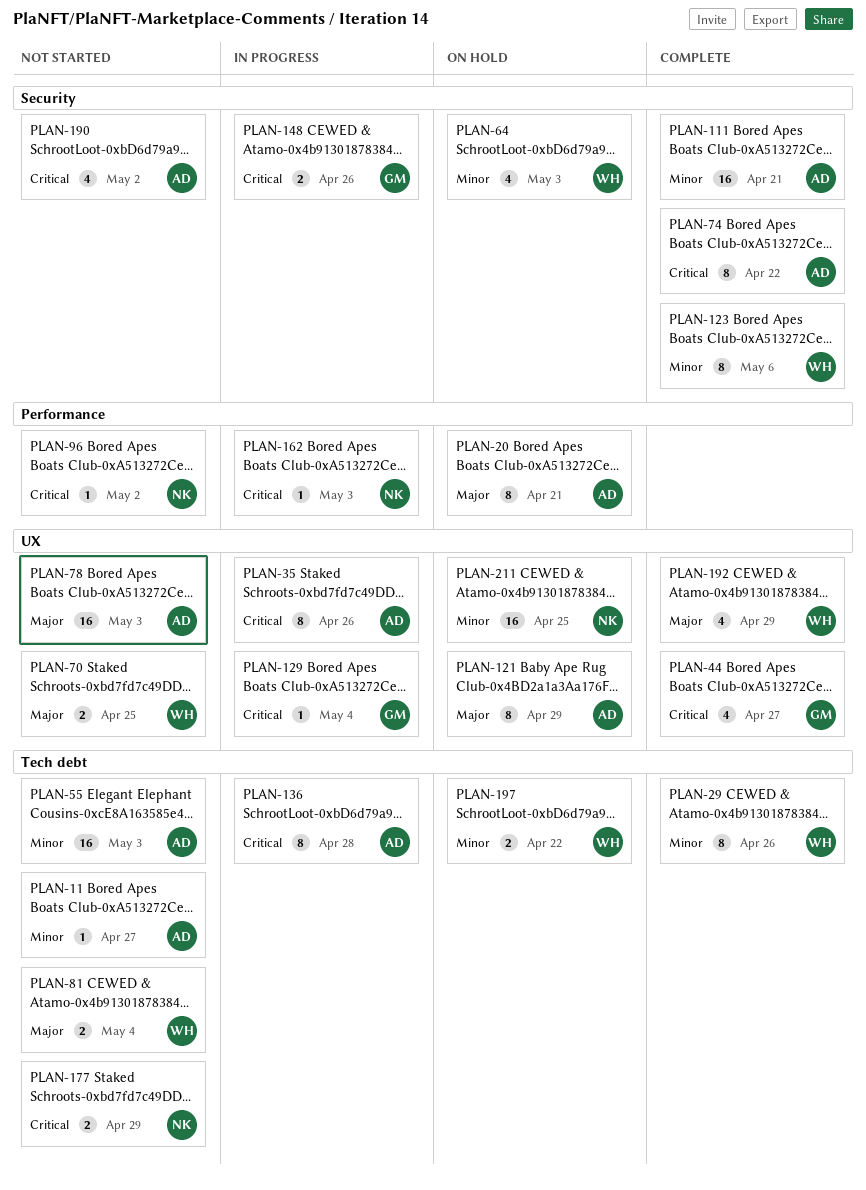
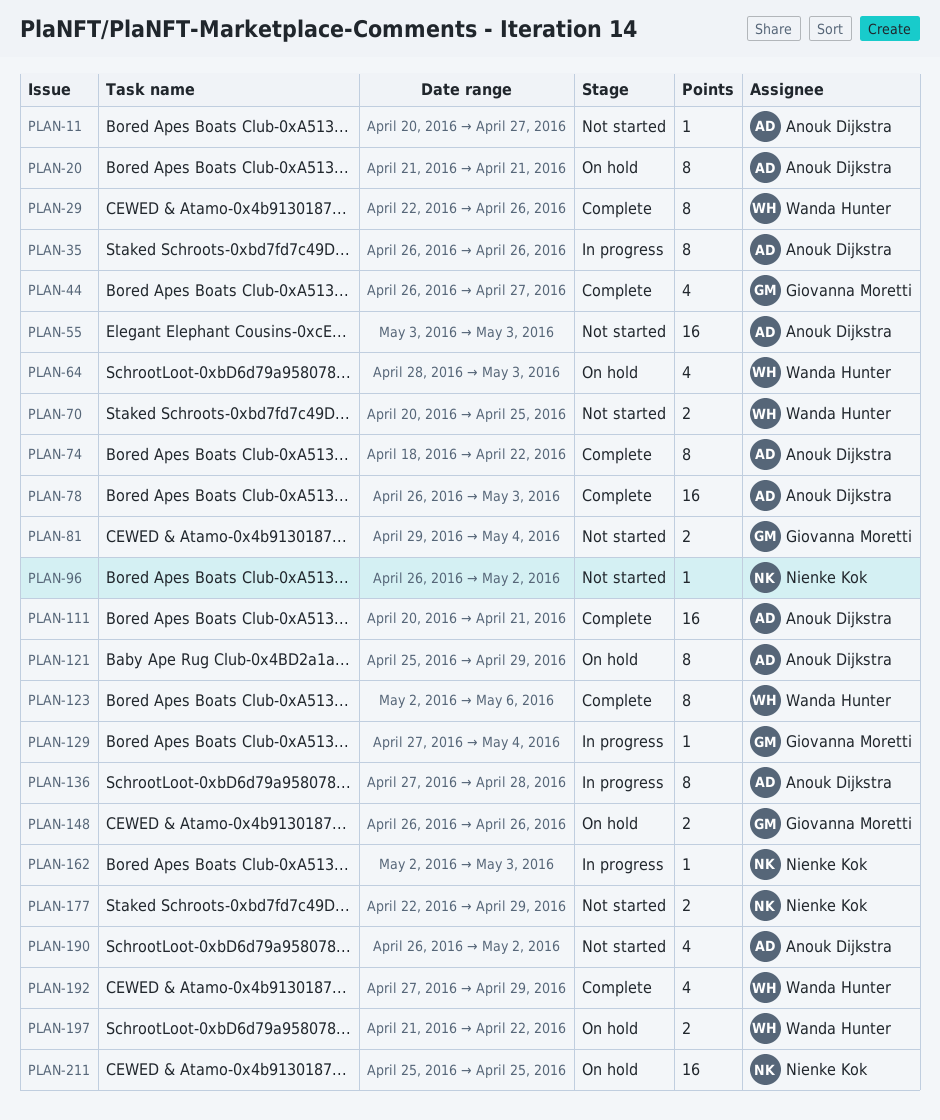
PLAN-78, status: Not started -> Complete
PLAN-81, owner: Wanda Hunter -> Giovanna Moretti
PLAN-148, status: In progress -> On hold

